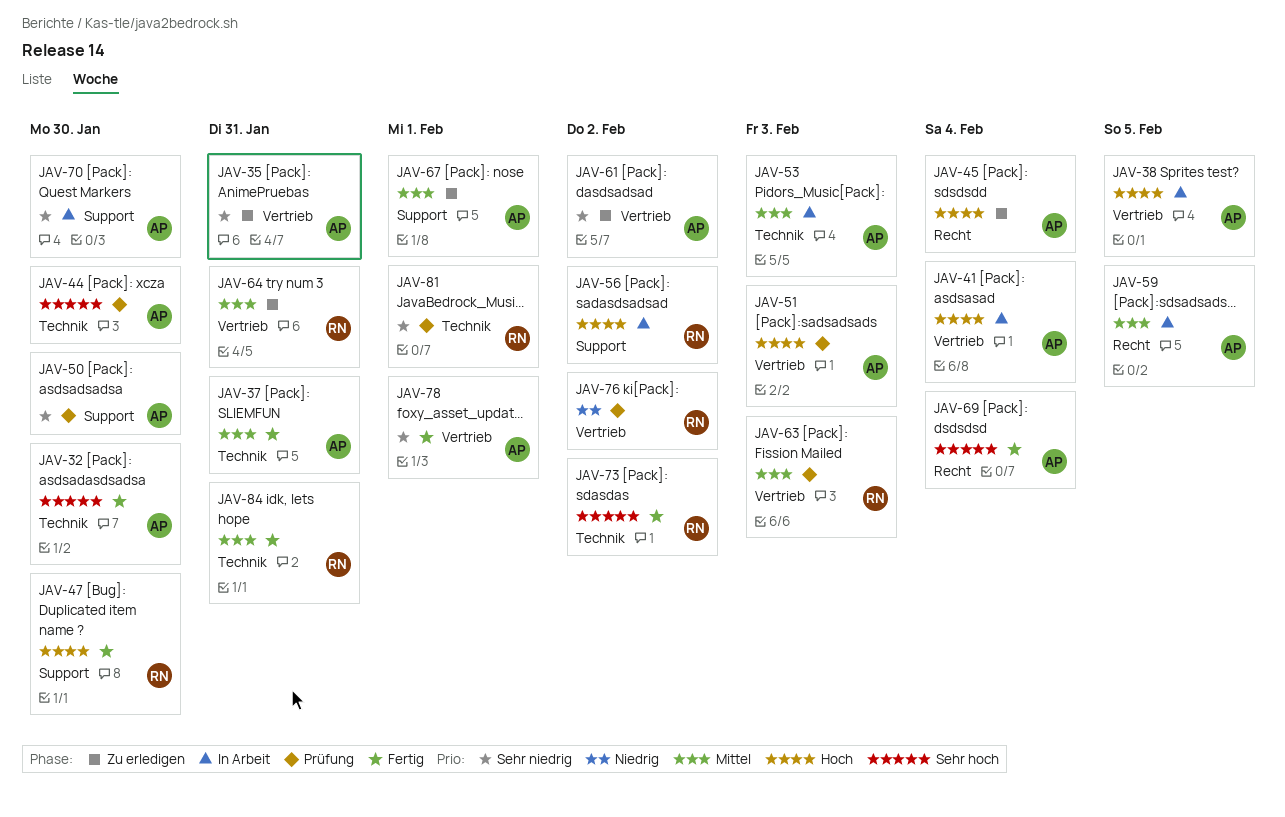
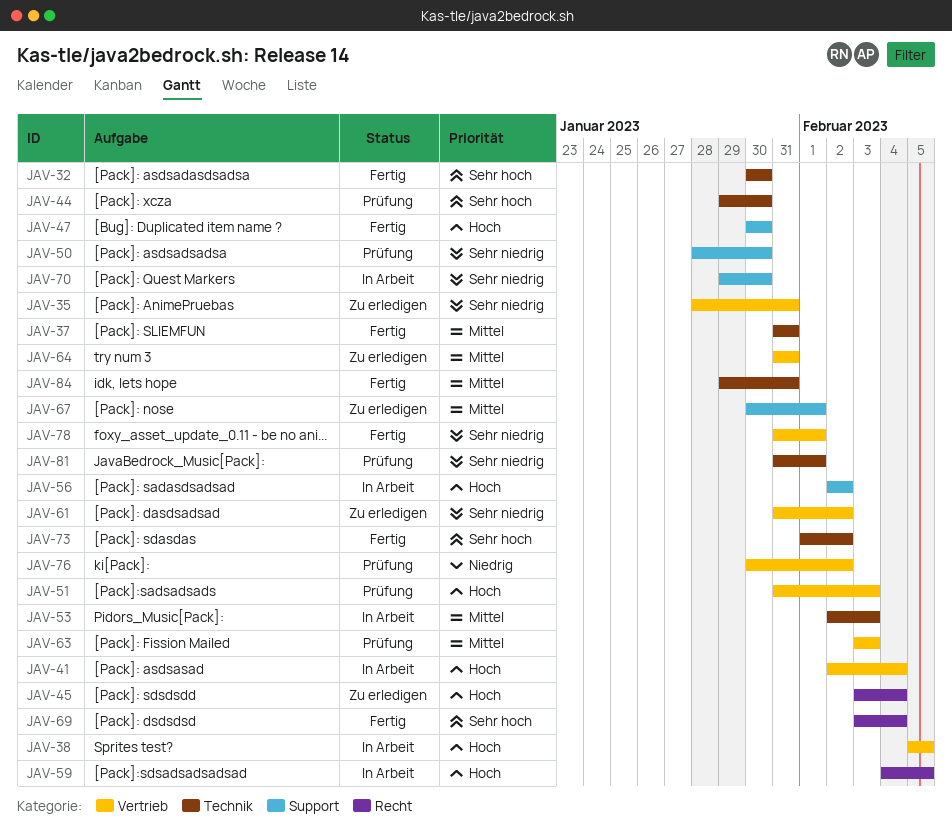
JAV-59, priority: Mittel -> Hoch

